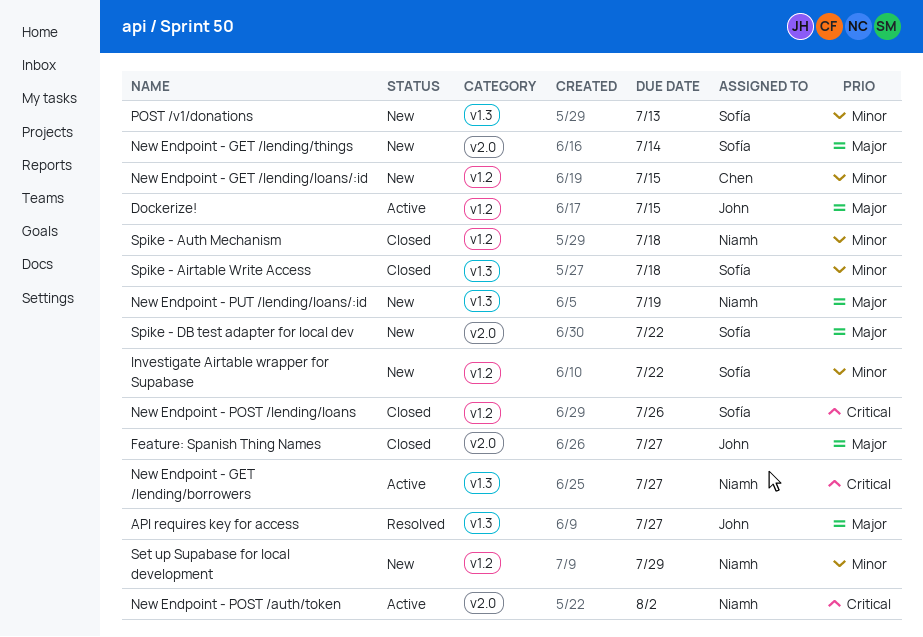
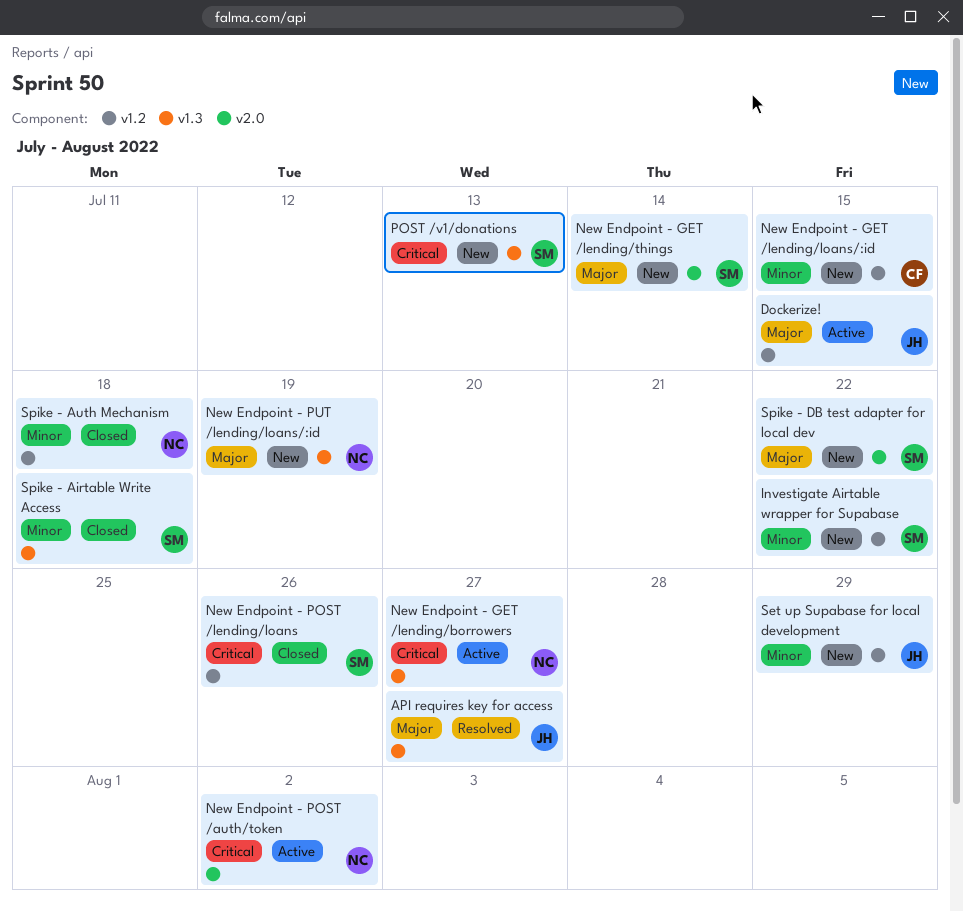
Feature: Spanish Thing Names: present -> none
POST /v1/donations, priority: Minor -> Critical
Set up Supabase for local development, owner: Niamh -> John

